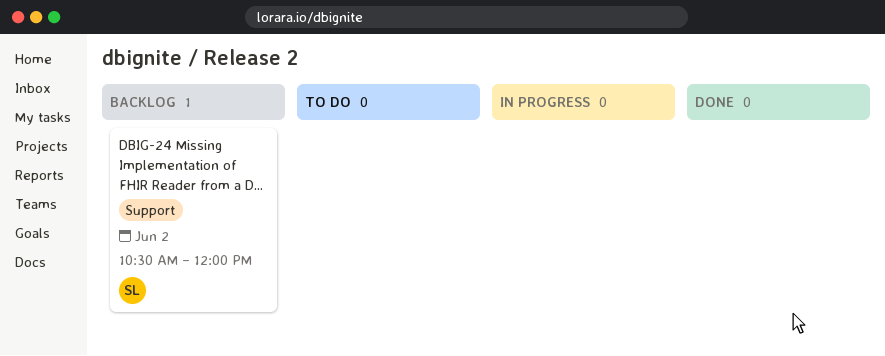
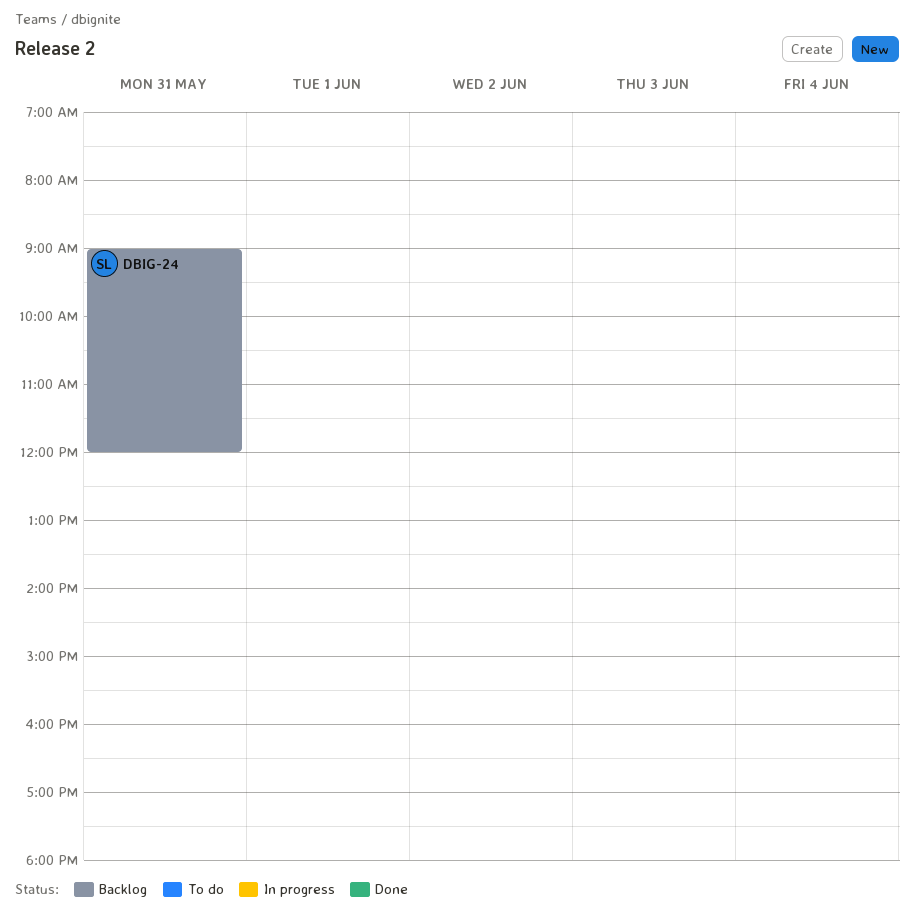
DBIG-24, day: Jun 2 -> May 31
DBIG-24, begins: 10:30 -> 09:00

